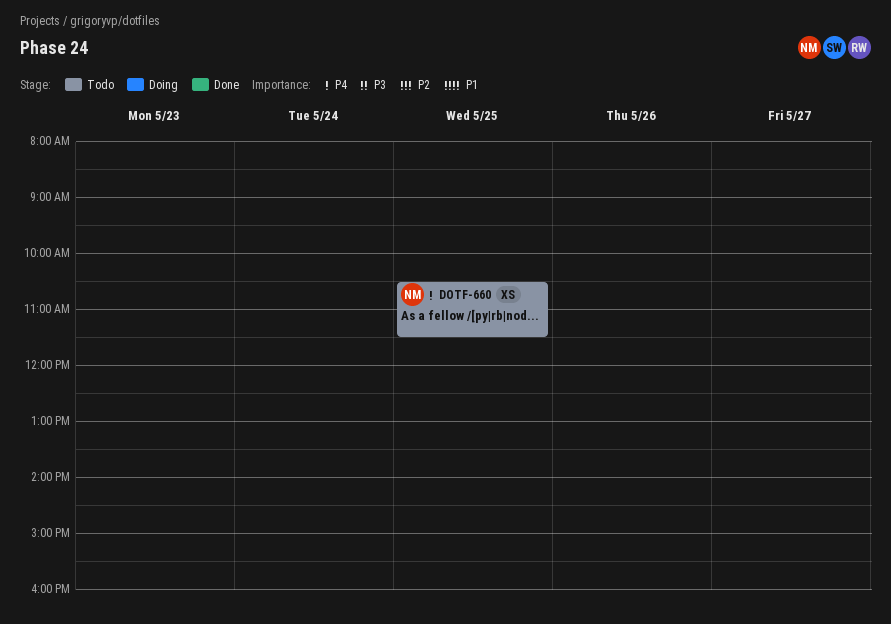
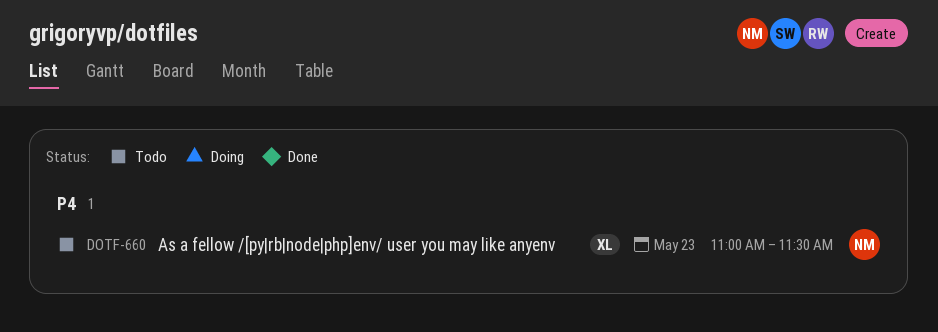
DOTF-660, estimate: XS -> XL
DOTF-660, day: May 25 -> May 23
DOTF-660, begins: 10:30 -> 11:00

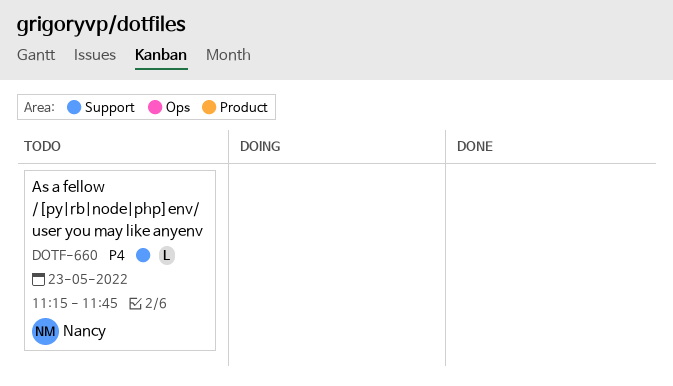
DOTF-660, estimate: XL -> L
DOTF-660, begins: 11:00 -> 11:15
DOTF-660, ends: 11:30 -> 11:45

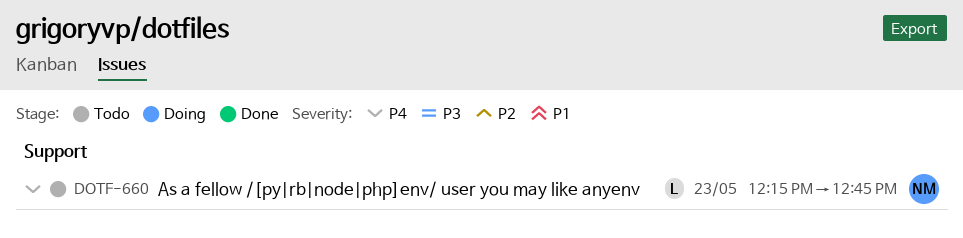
DOTF-660, begins: 11:15 -> 12:15
DOTF-660, ends: 11:45 -> 12:45

